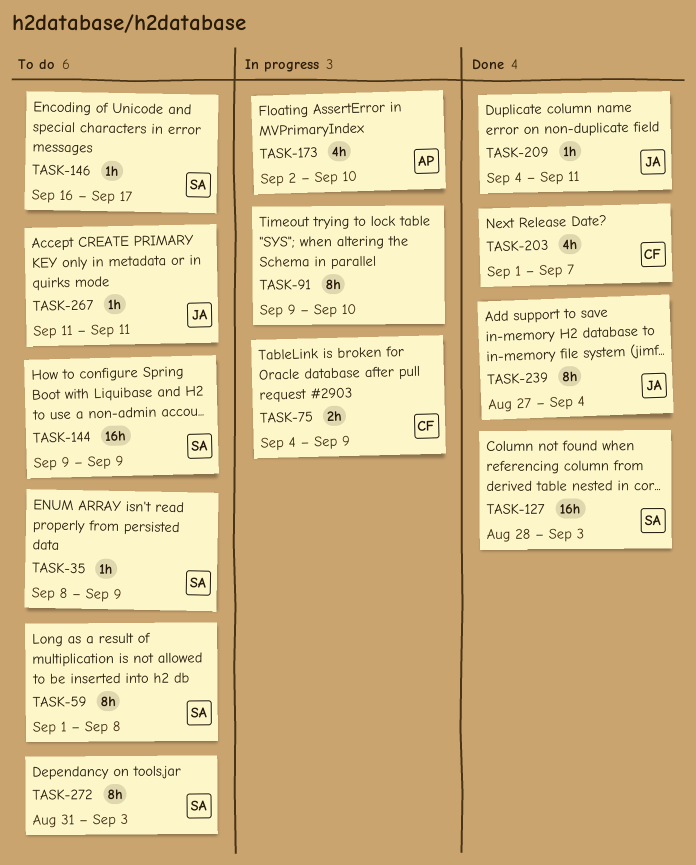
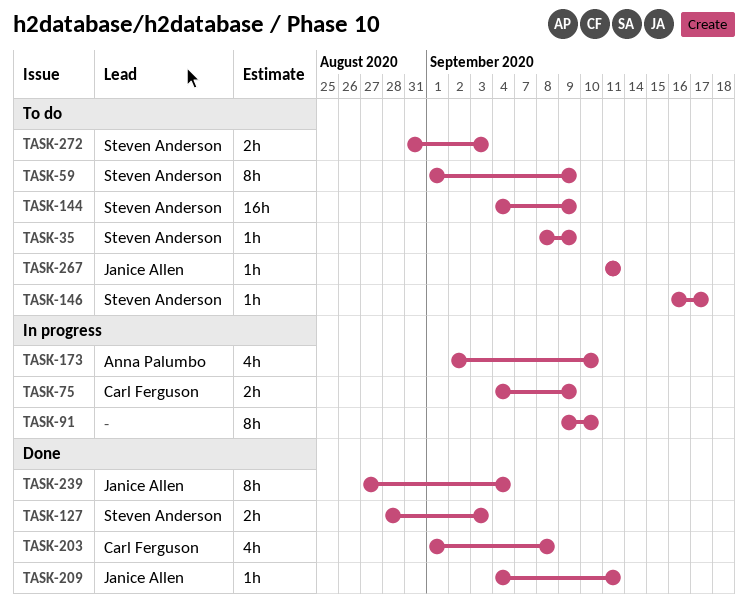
TASK-59, due: Sep 8 -> Sep 9
TASK-127, estimate: 16h -> 2h
TASK-144, start: Sep 9 -> Sep 4
TASK-203, due: Sep 7 -> Sep 8
TASK-272, estimate: 8h -> 2h

